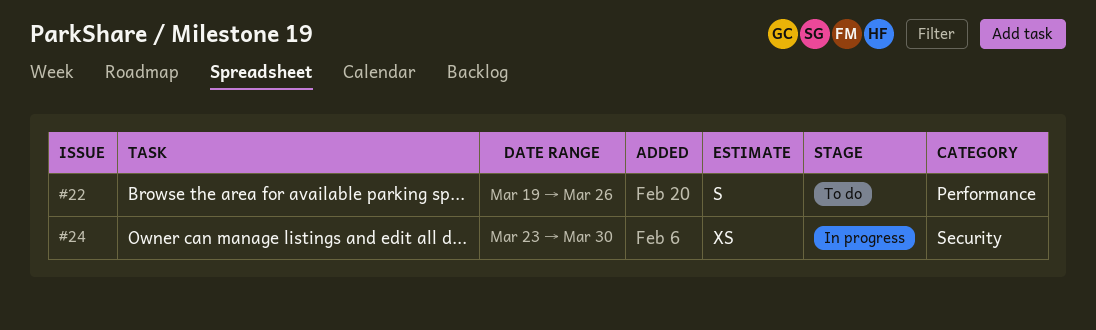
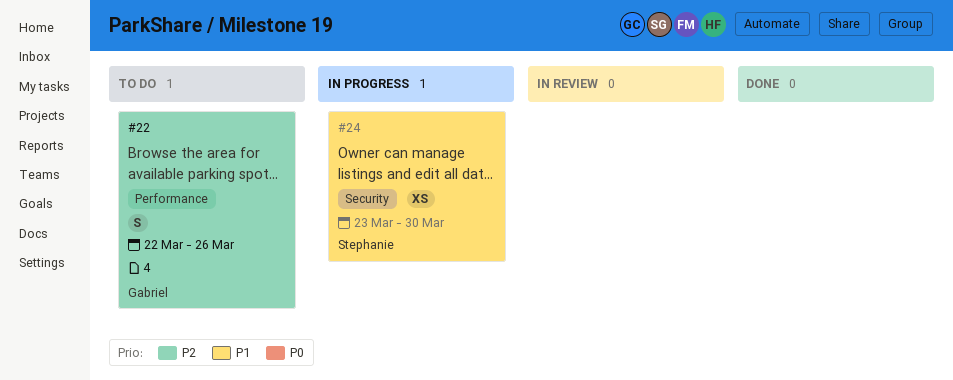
#22, start: Mar 19 -> Mar 22

